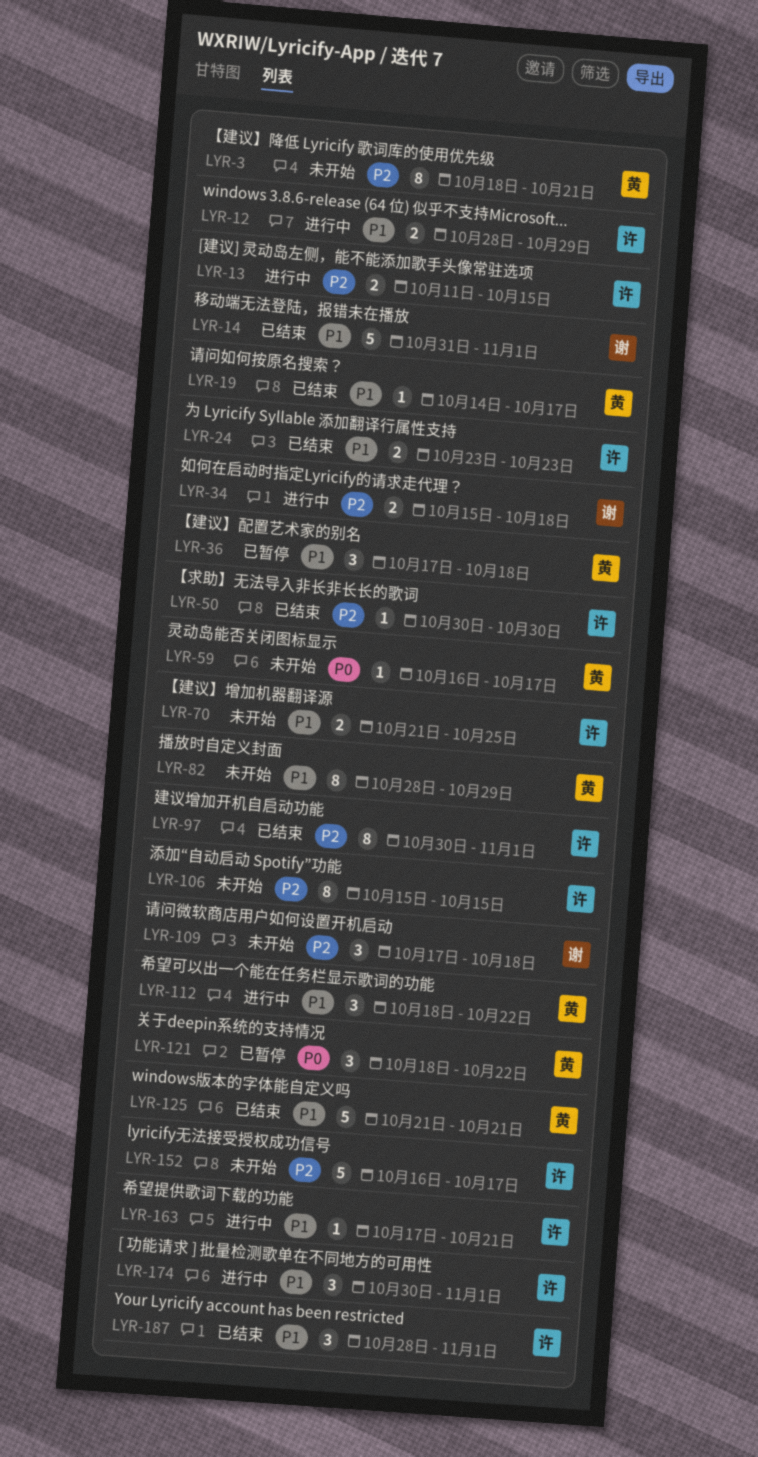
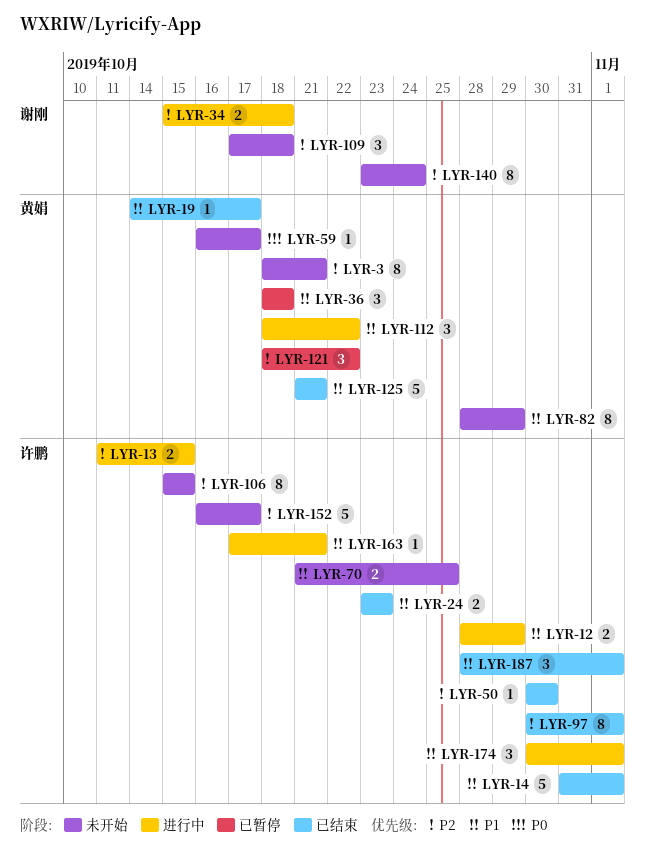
LYR-14, owner: 谢刚 -> 许鹏
LYR-36, start: Oct 17 -> Oct 18
LYR-121, priority: P0 -> P2
LYR-140: none -> present

